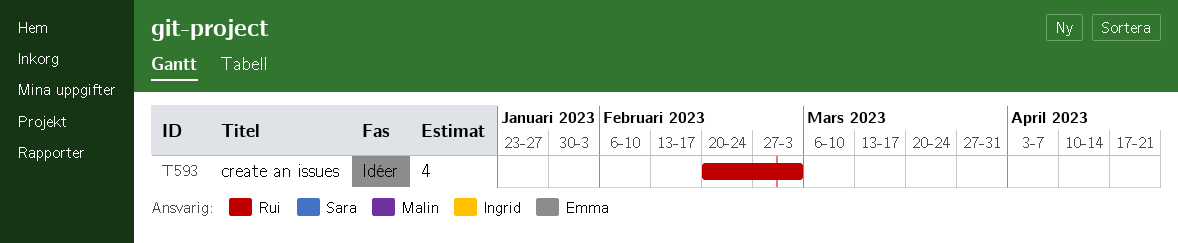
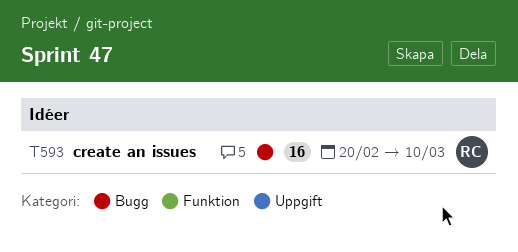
T593, estimate: 4 -> 16
T593, due: Mar 3 -> Mar 10

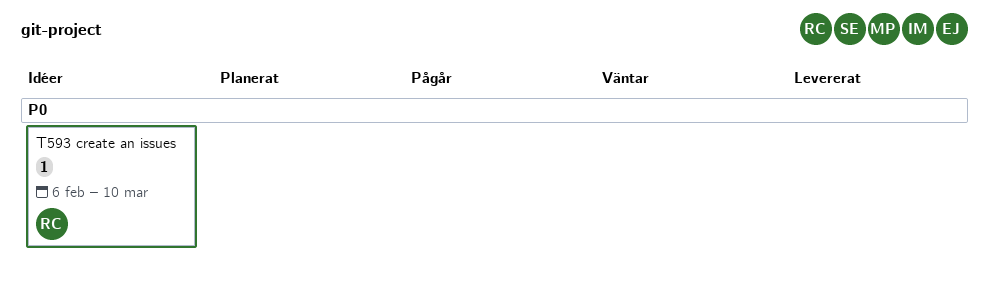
T593, estimate: 16 -> 1
T593, start: Feb 20 -> Feb 6

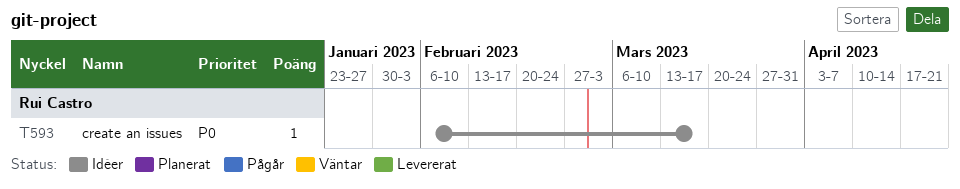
T593, due: Mar 10 -> Mar 17

